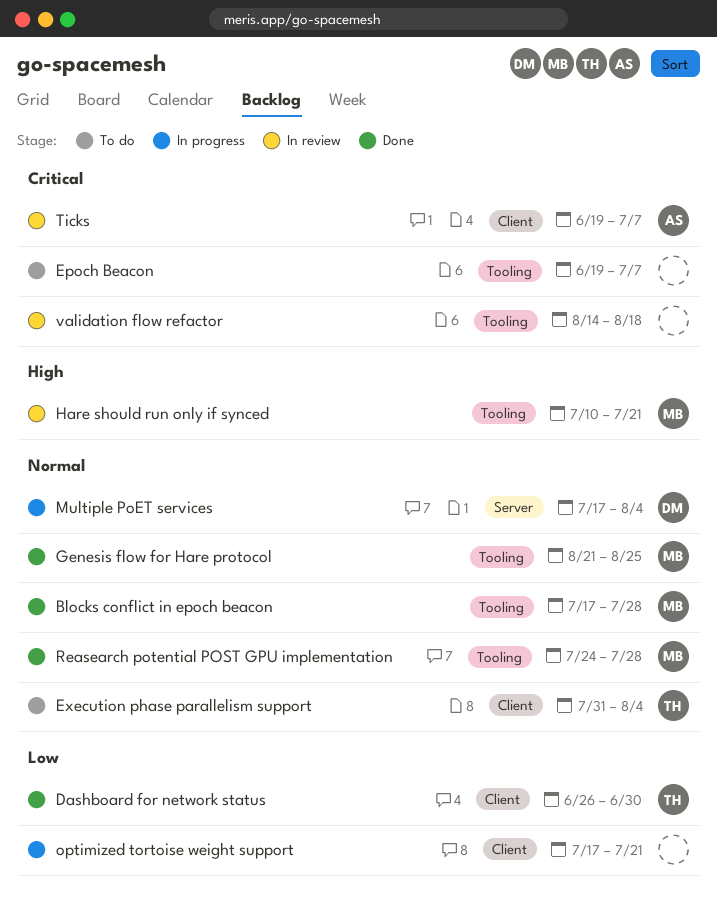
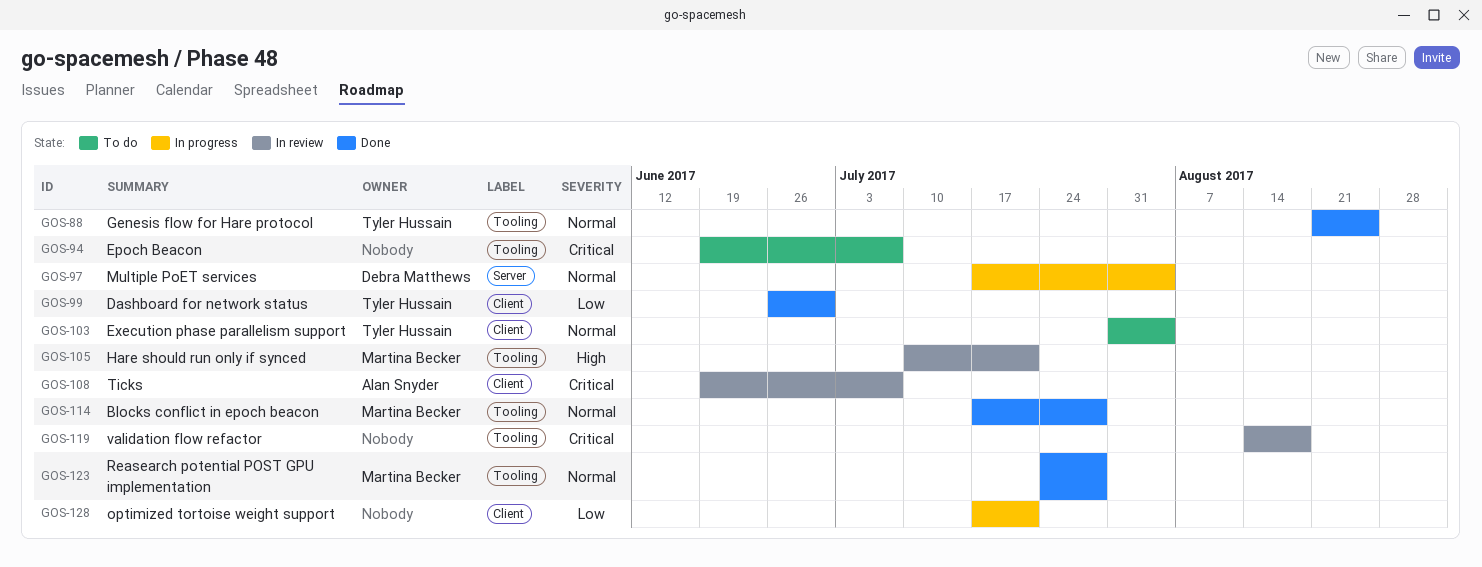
Genesis flow for Hare protocol, owner: Martina Becker -> Tyler Hussain

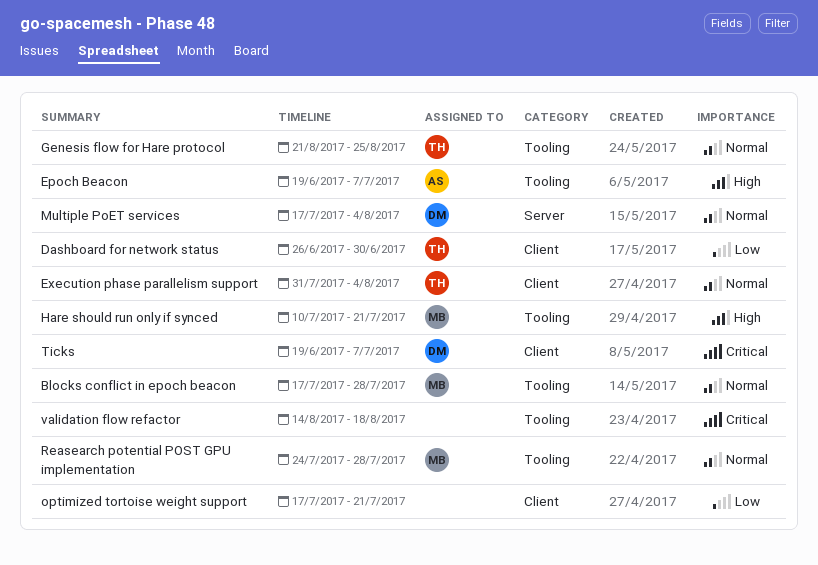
Epoch Beacon, owner: none -> Alan Snyder
Epoch Beacon, priority: Critical -> High
Ticks, owner: Alan Snyder -> Debra Matthews

